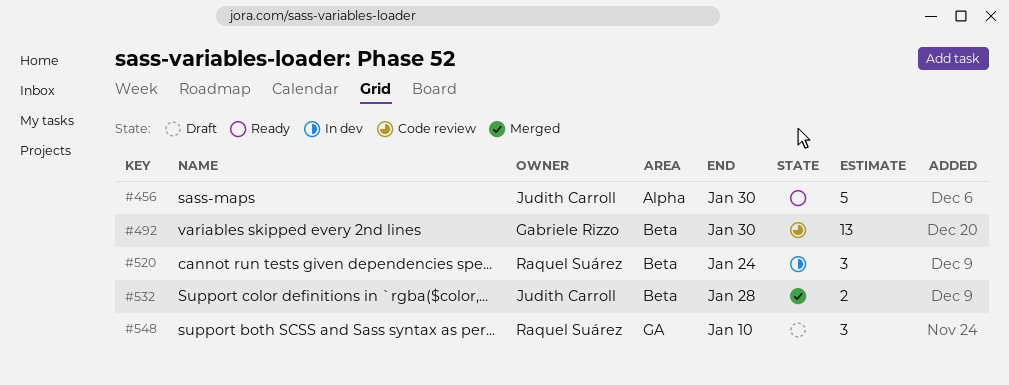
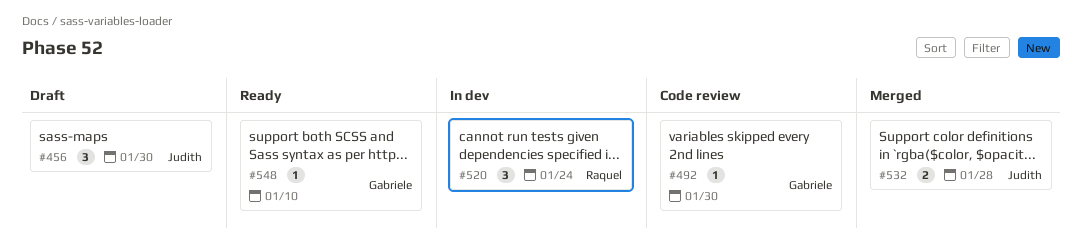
#456, status: Ready -> Draft
#456, estimate: 5 -> 3
#492, estimate: 13 -> 1
#548, status: Draft -> Ready
#548, owner: Raquel Suárez -> Gabriele Rizzo
#548, estimate: 3 -> 1

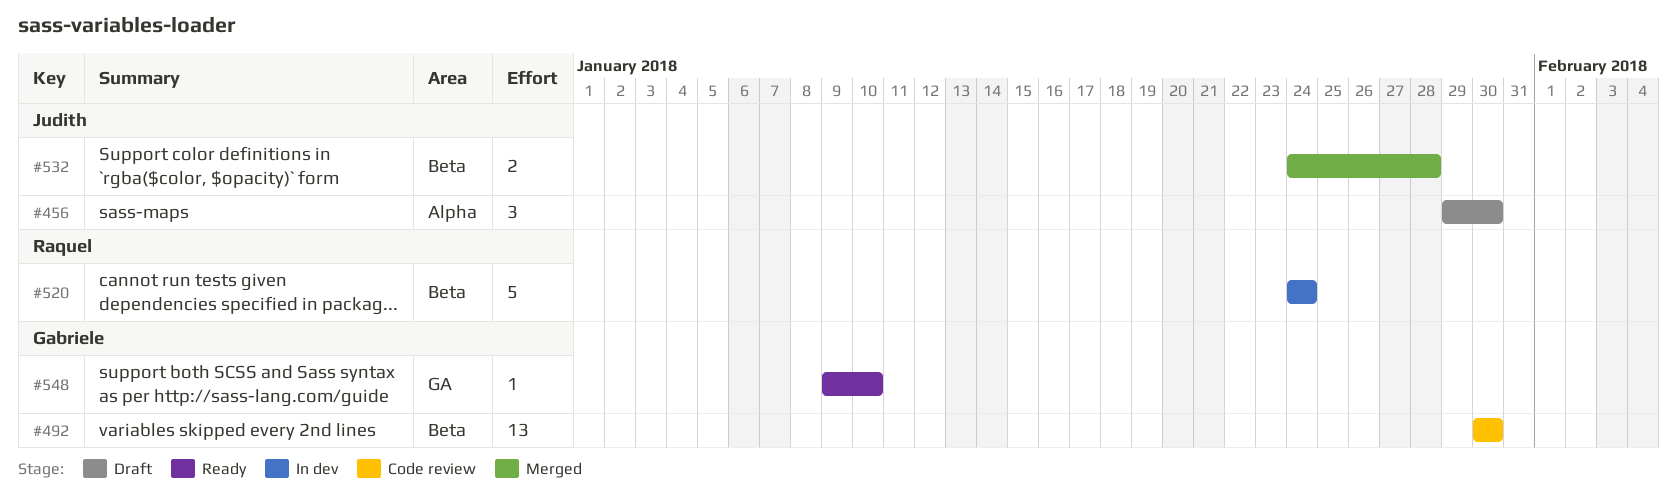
#492, estimate: 1 -> 13
#520, estimate: 3 -> 5

